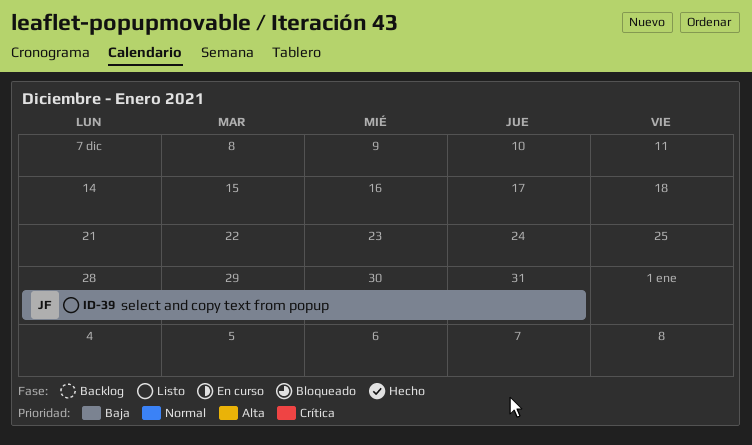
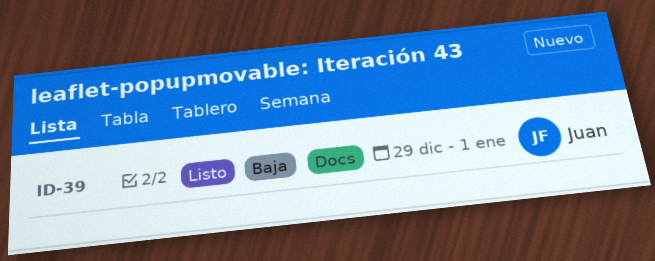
ID-39, start: Dec 28 -> Dec 29
ID-39, due: Dec 31 -> Jan 1

